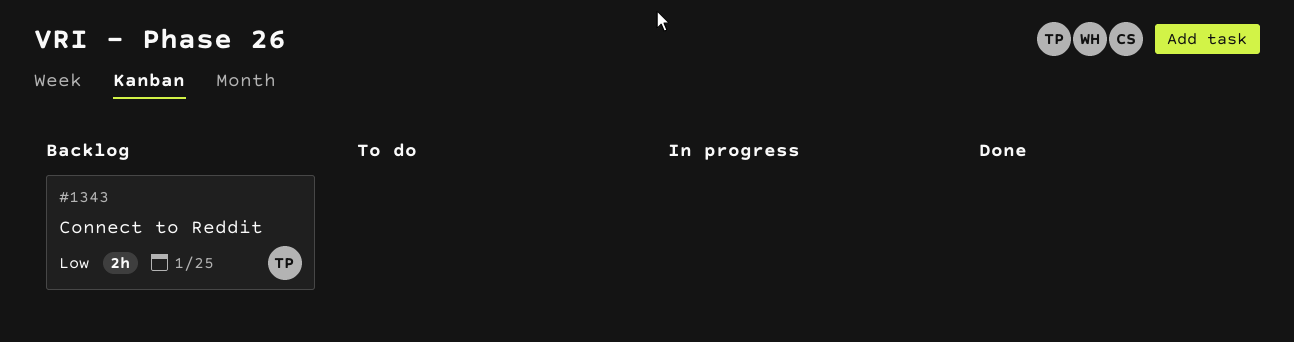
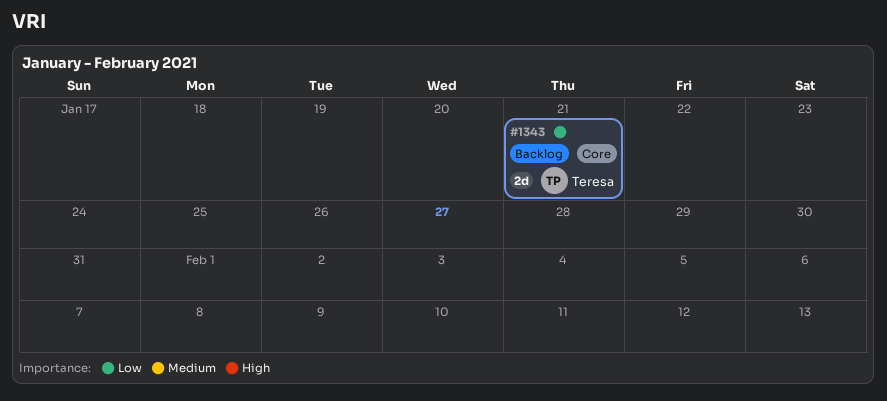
#1343, estimate: 2h -> 2d
#1343, due: Jan 25 -> Jan 21

